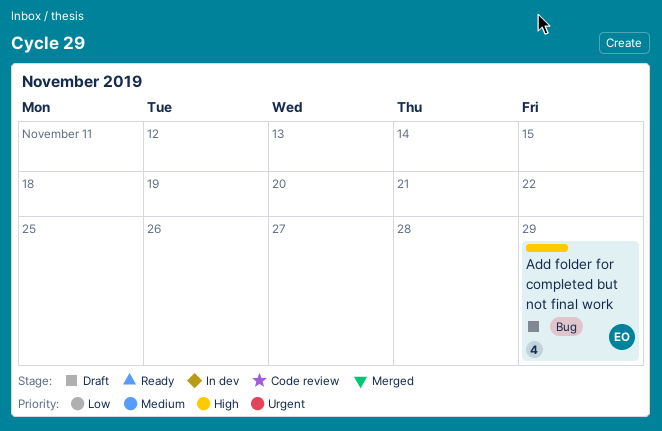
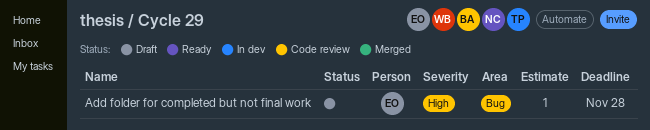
Add folder for completed but not final work, estimate: 4 -> 1
Add folder for completed but not final work, due: Nov 29 -> Nov 28

